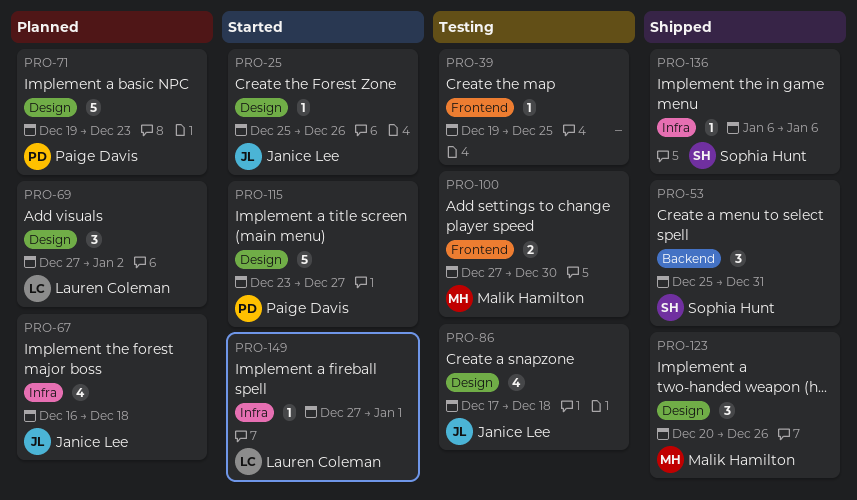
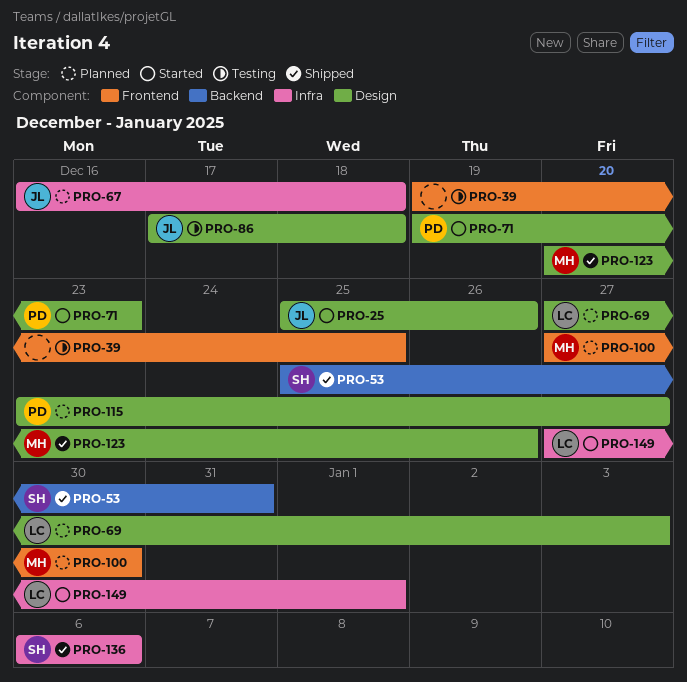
PRO-69, due: Jan 2 -> Jan 3
PRO-71, status: Planned -> Started
PRO-100, status: Testing -> Planned
PRO-115, status: Started -> Planned

